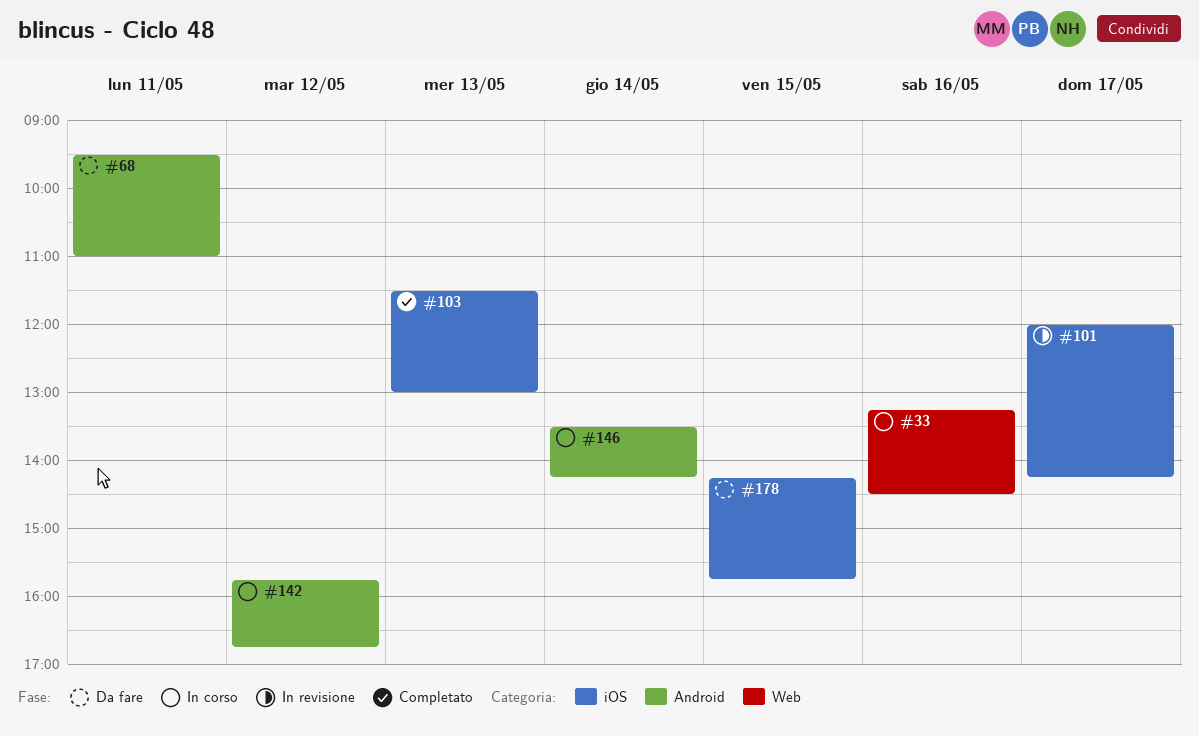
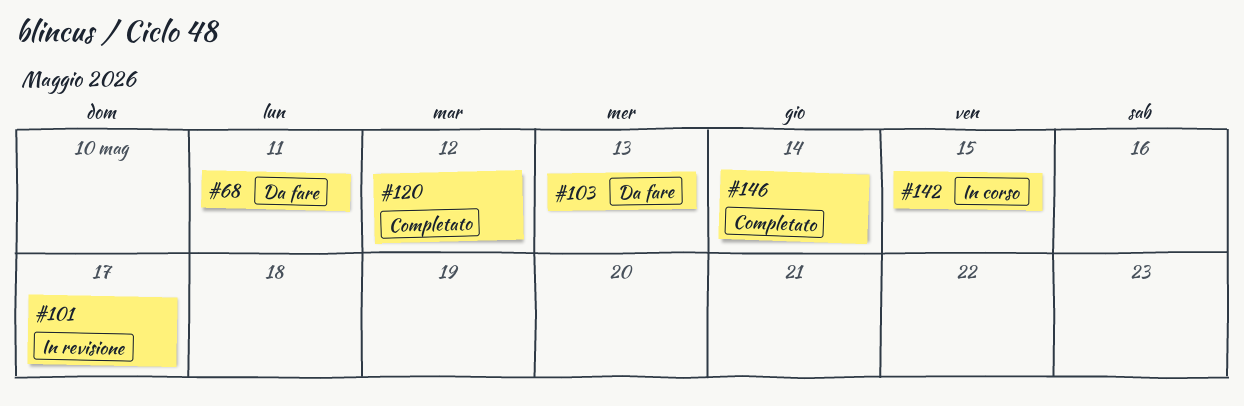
#33: present -> none
#103, status: Completato -> Da fare
#120: none -> present
#142, day: May 12 -> May 15
#146, status: In corso -> Completato
#178: present -> none

